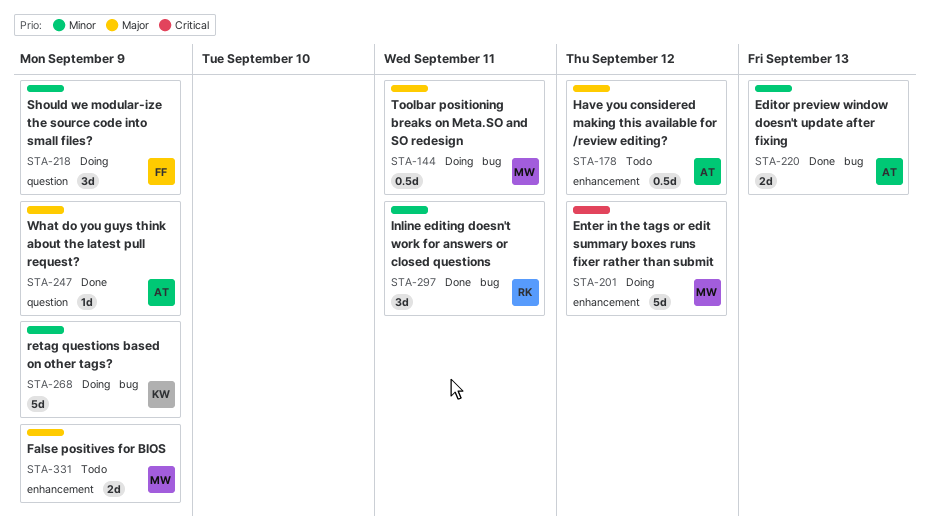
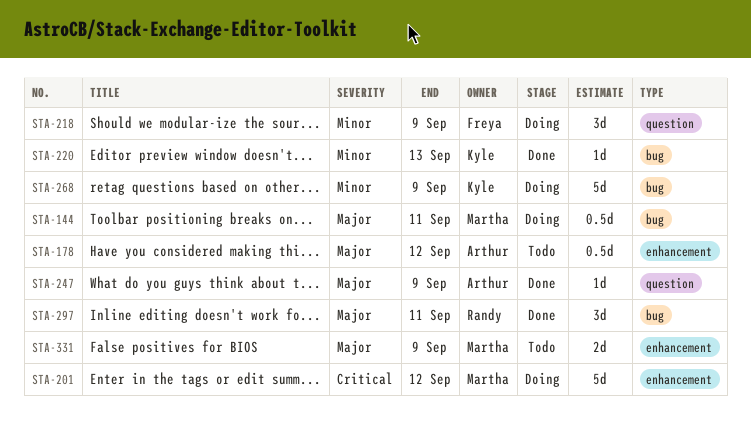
STA-220, owner: Arthur -> Kyle
STA-220, estimate: 2d -> 1d
STA-297, priority: Minor -> Major

